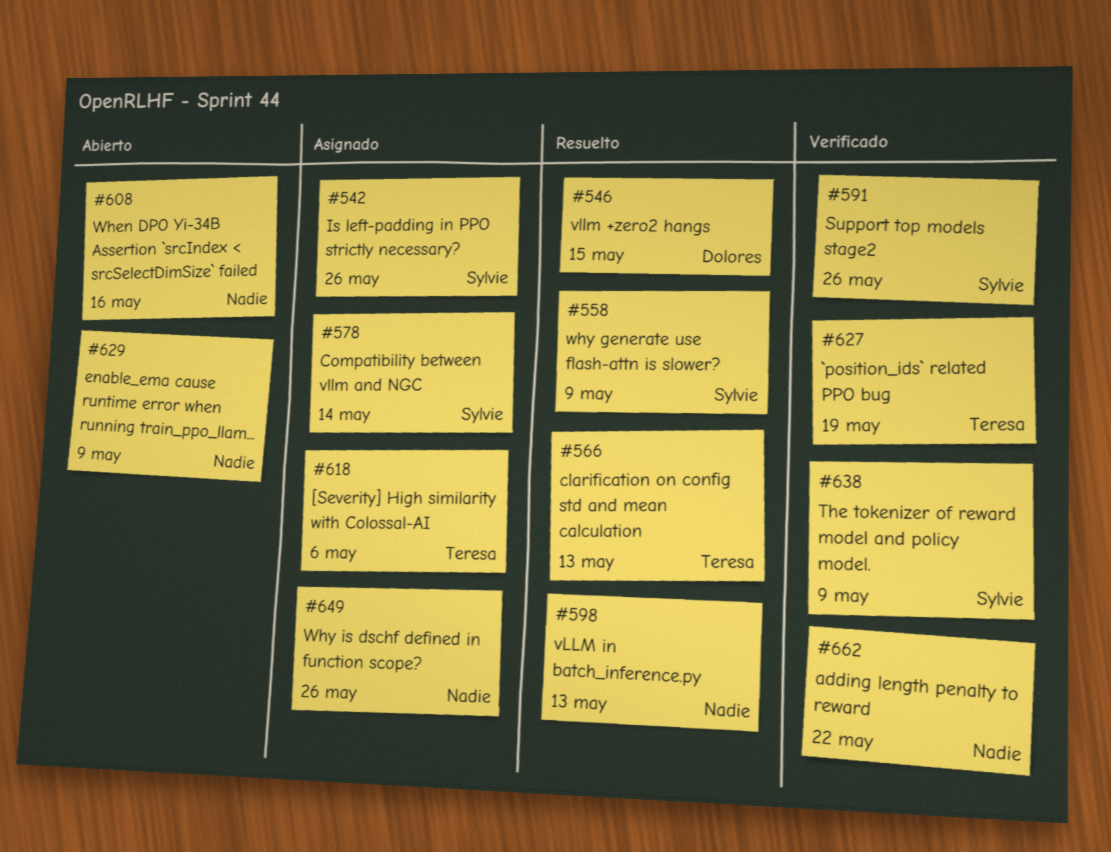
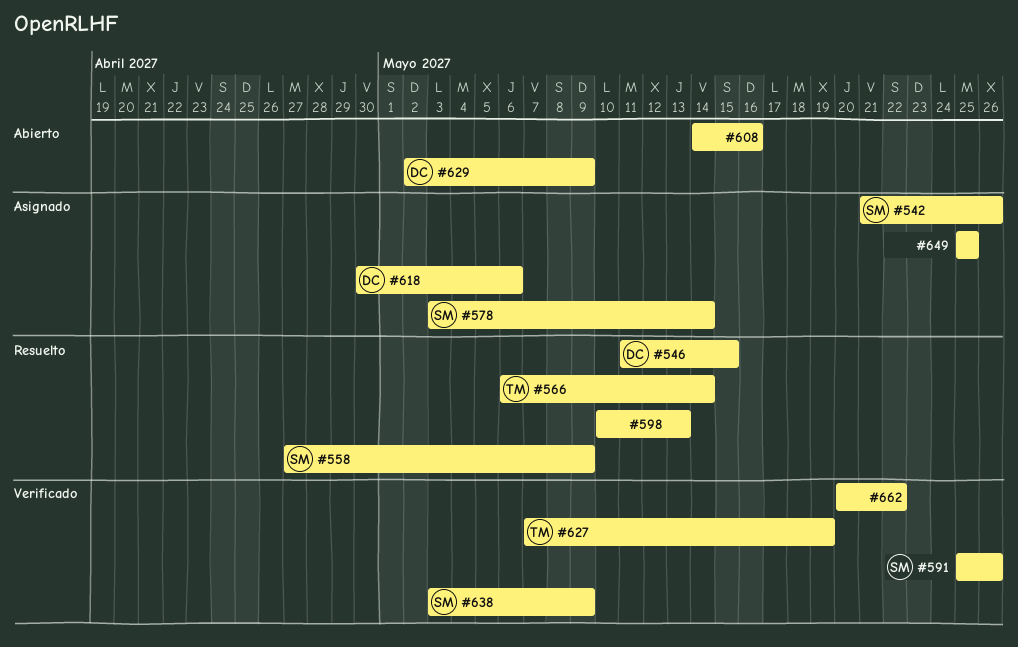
#566, due: May 13 -> May 14
#618, owner: Teresa -> Dolores
#629, owner: none -> Dolores
#649, due: May 26 -> May 25

